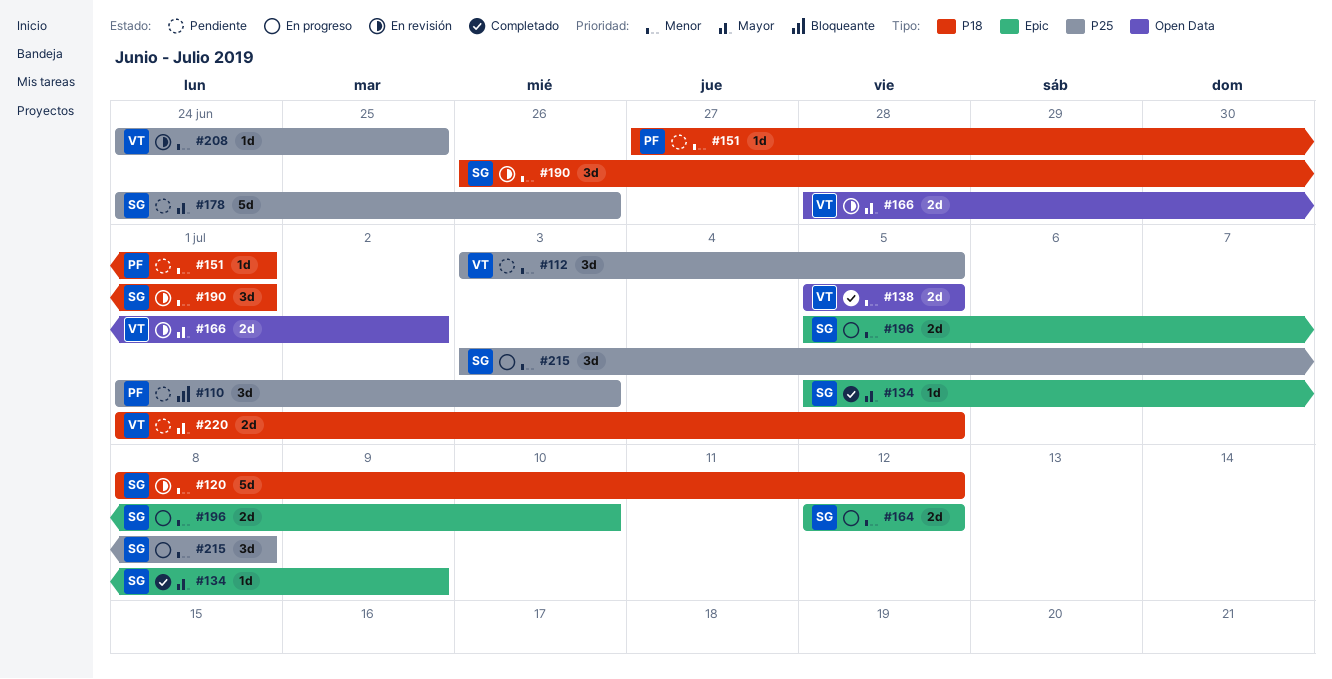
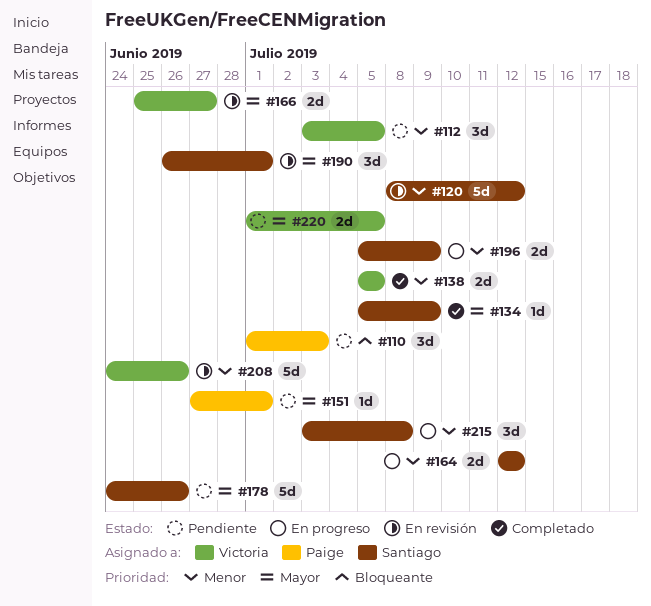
#151, priority: Menor -> Mayor
#166, start: Jun 28 -> Jun 25
#166, due: Jul 2 -> Jun 27
#190, priority: Menor -> Mayor
#196, due: Jul 10 -> Jul 9
#208, estimate: 1d -> 5d
#208, due: Jun 25 -> Jun 26

